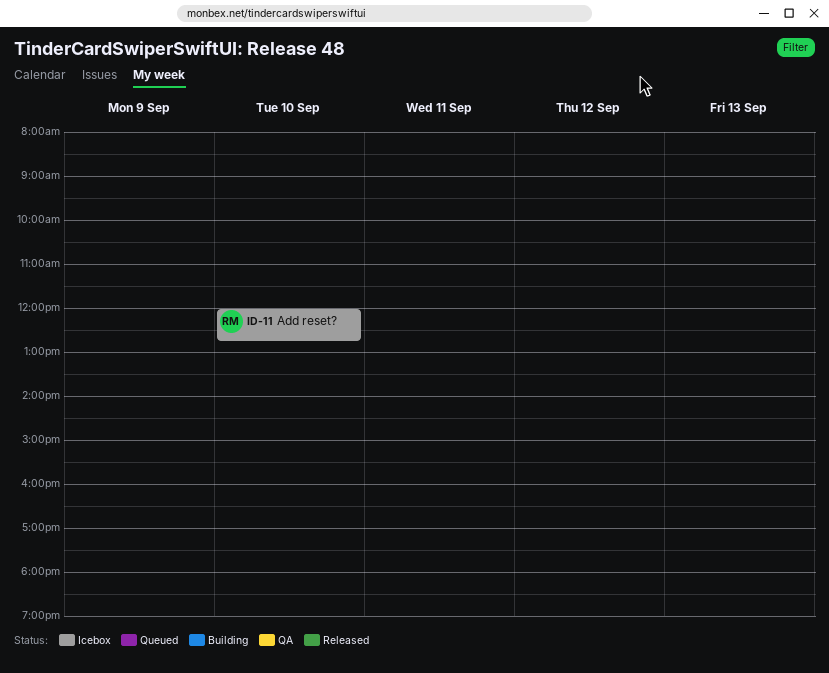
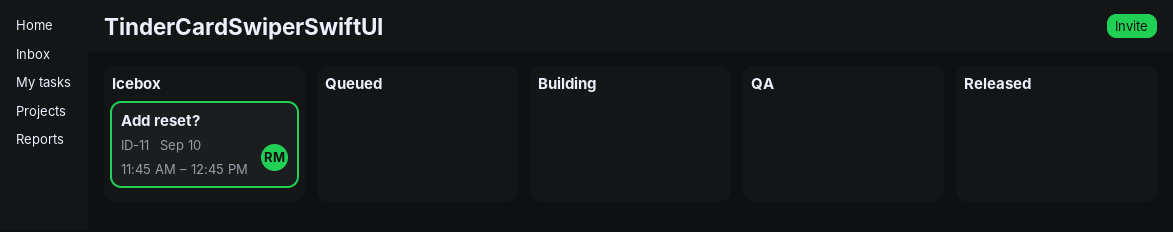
ID-11, begins: 12:00 -> 11:45

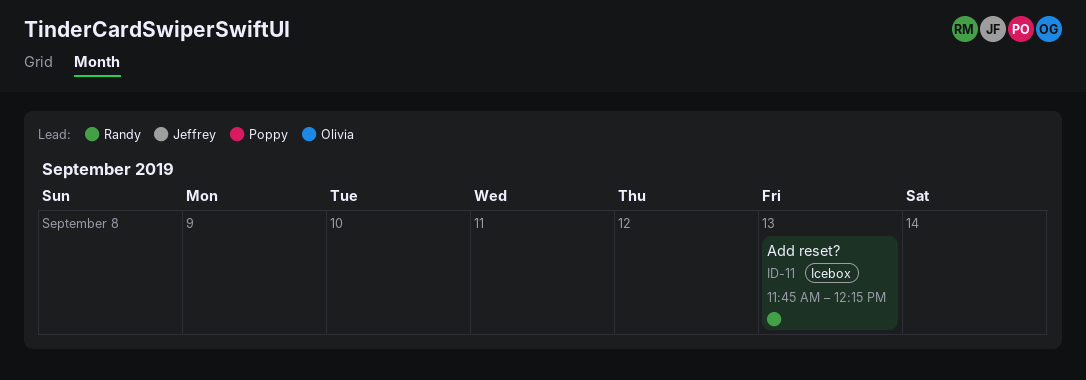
ID-11, day: Sep 10 -> Sep 13
ID-11, ends: 12:45 -> 12:15

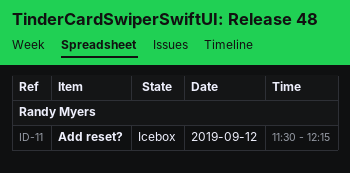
ID-11, day: Sep 13 -> Sep 12
ID-11, begins: 11:45 -> 11:30

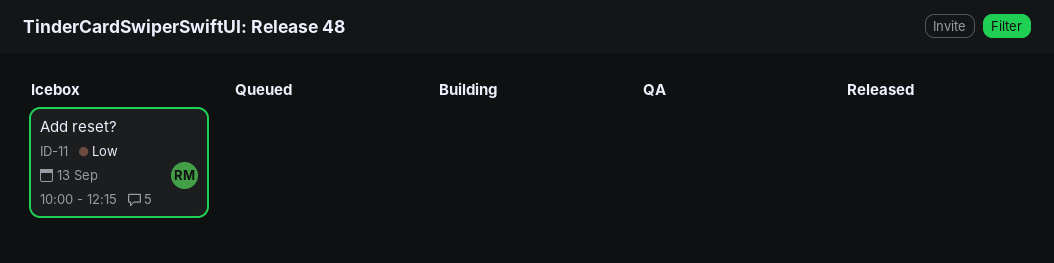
ID-11, day: Sep 12 -> Sep 13
ID-11, begins: 11:30 -> 10:00

